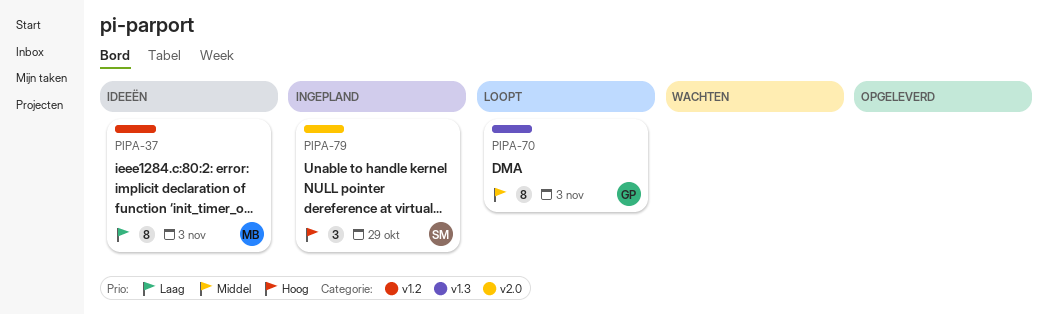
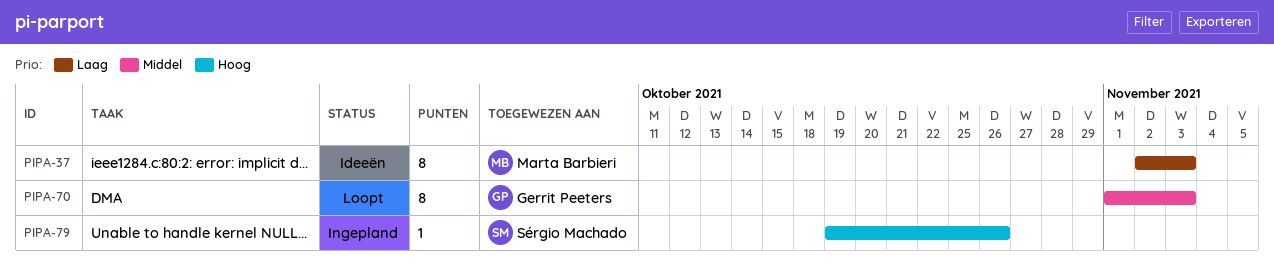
PIPA-79, estimate: 3 -> 1
PIPA-79, due: Oct 29 -> Oct 26

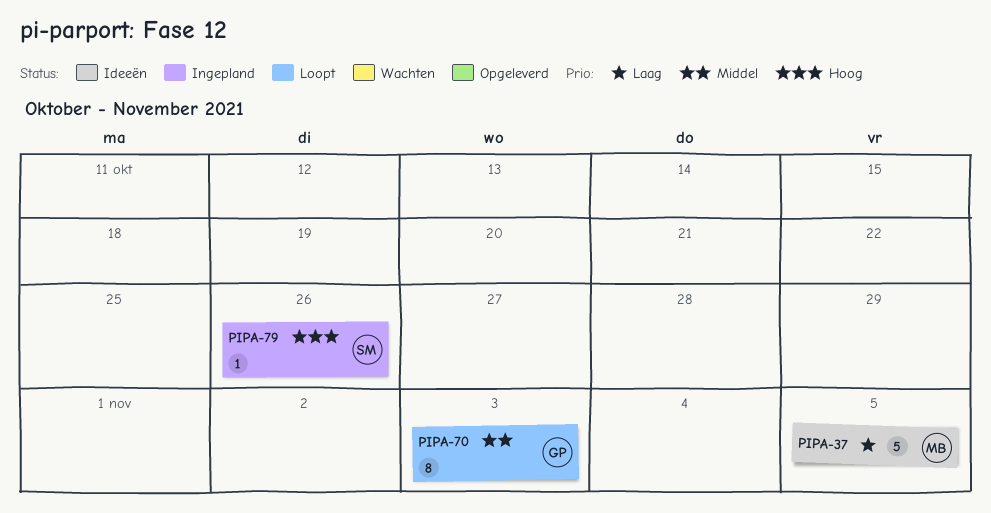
PIPA-37, estimate: 8 -> 5
PIPA-37, due: Nov 3 -> Nov 5

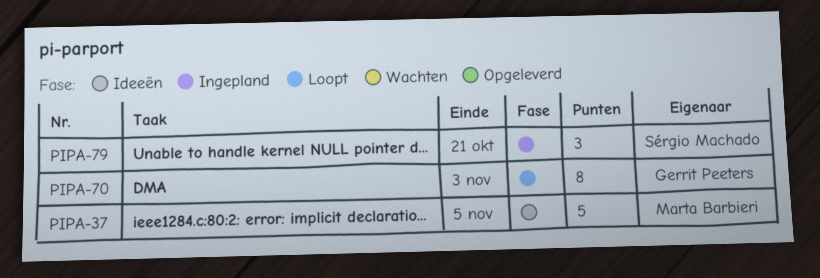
PIPA-79, estimate: 1 -> 3
PIPA-79, due: Oct 26 -> Oct 21

